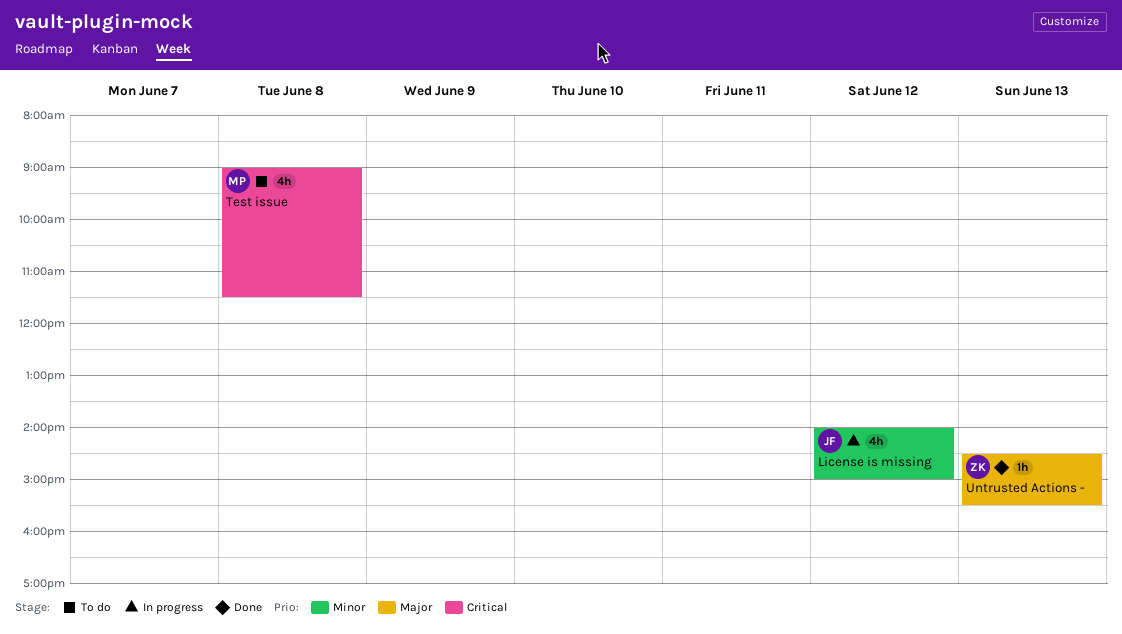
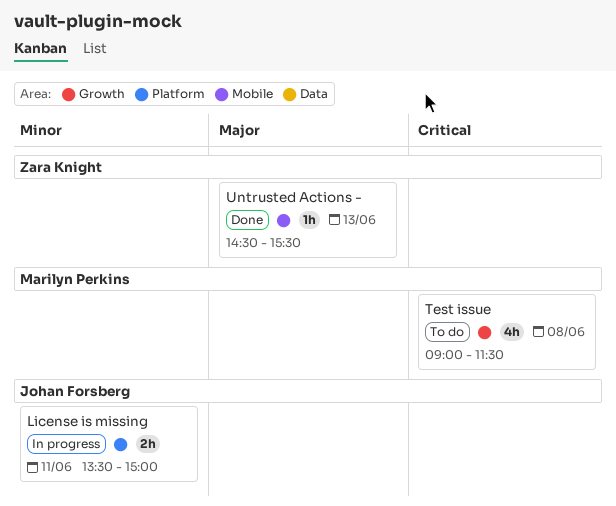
License is missing, estimate: 4h -> 2h
License is missing, day: Jun 12 -> Jun 11
License is missing, begins: 14:00 -> 13:30

